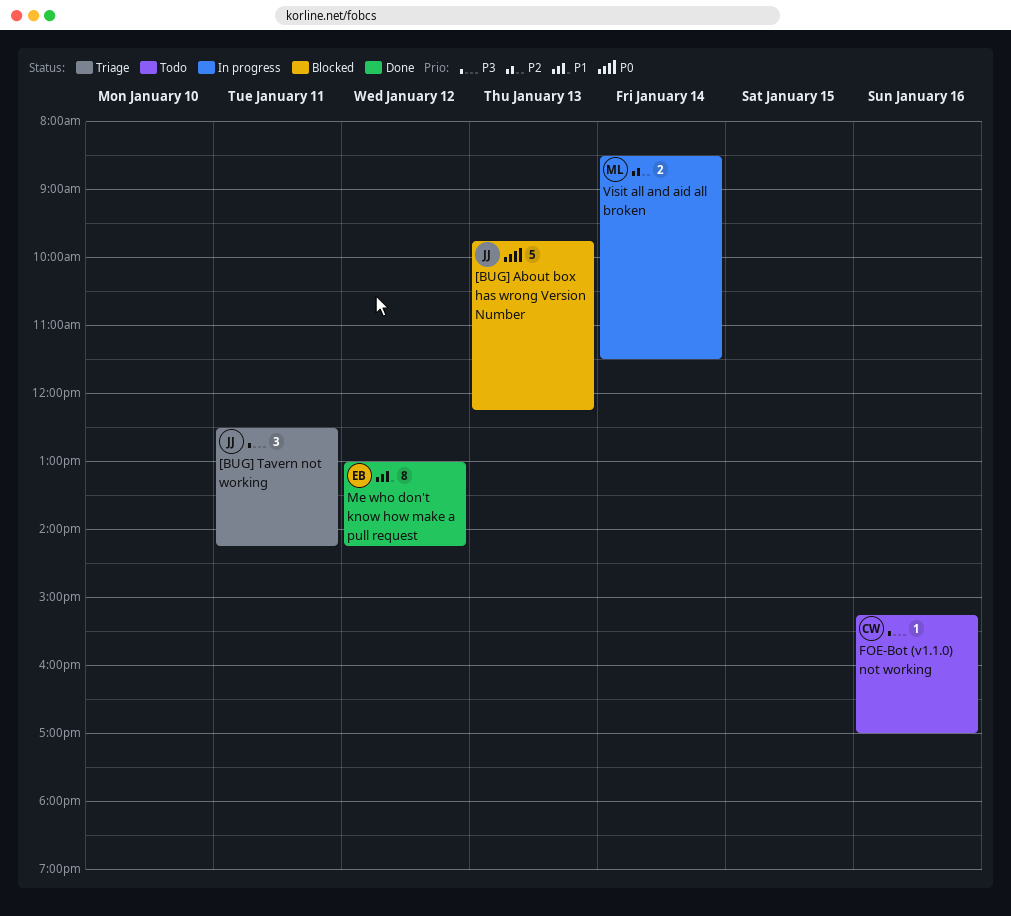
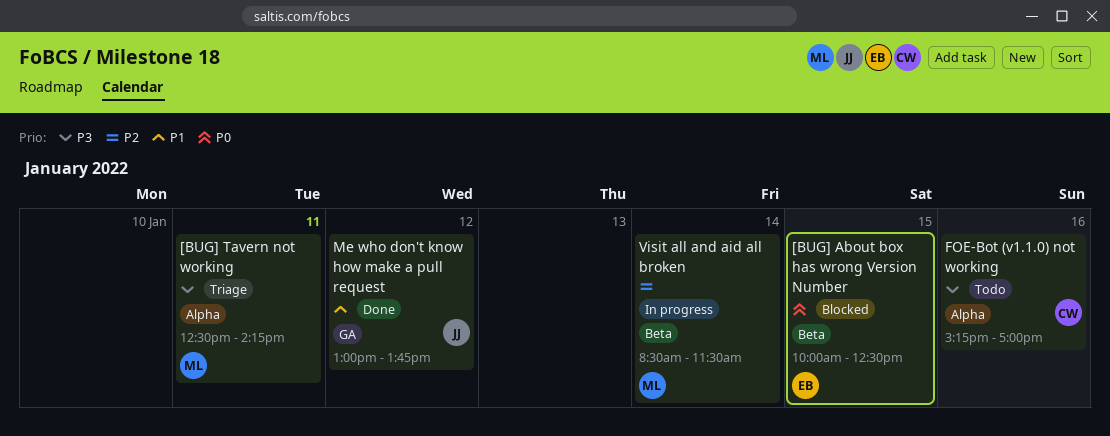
[BUG] About box has wrong Version Number, owner: JJ -> EB
[BUG] About box has wrong Version Number, day: Jan 13 -> Jan 15
[BUG] About box has wrong Version Number, begins: 09:45 -> 10:00
[BUG] About box has wrong Version Number, ends: 12:15 -> 12:30
[BUG] Tavern not working, owner: JJ -> ML
Me who don't know how make a pull request, owner: EB -> JJ
Me who don't know how make a pull request, ends: 14:15 -> 13:45

